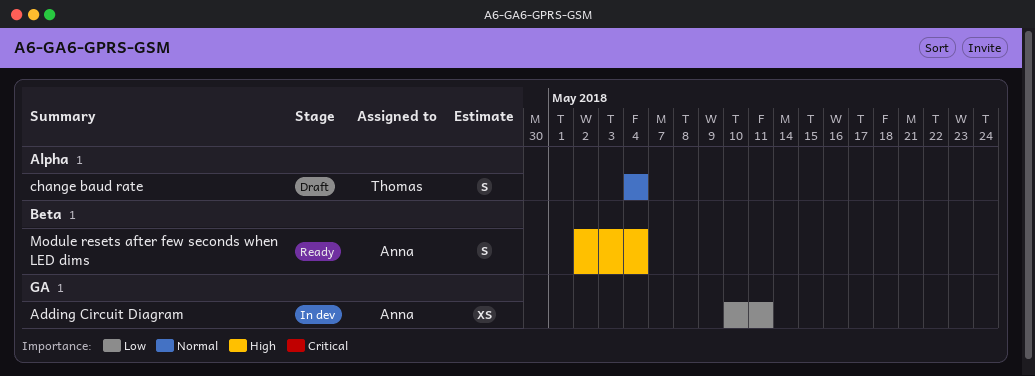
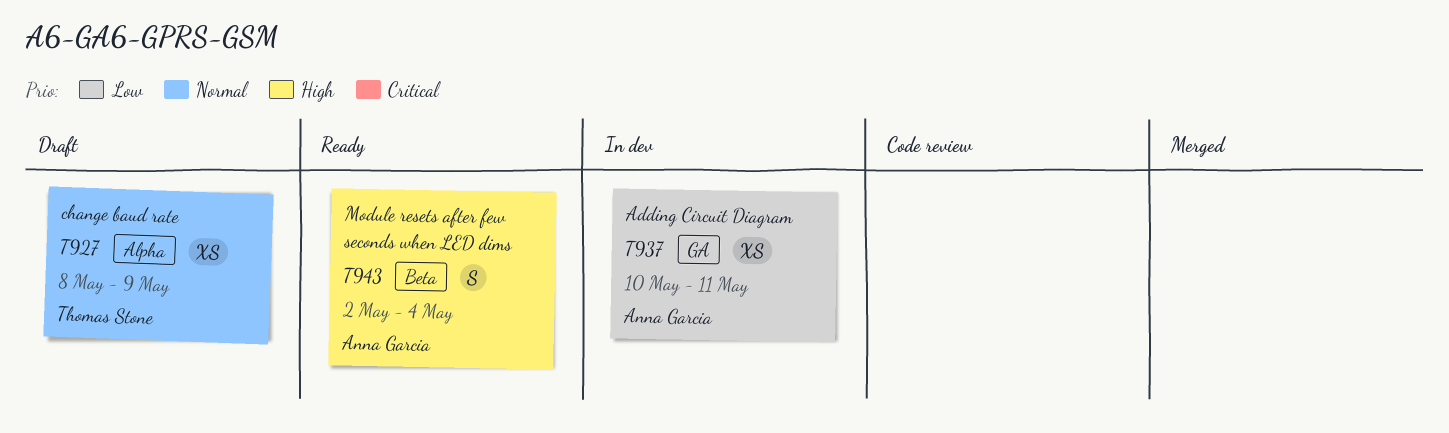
change baud rate, estimate: S -> XS
change baud rate, start: May 4 -> May 8
change baud rate, due: May 4 -> May 9

